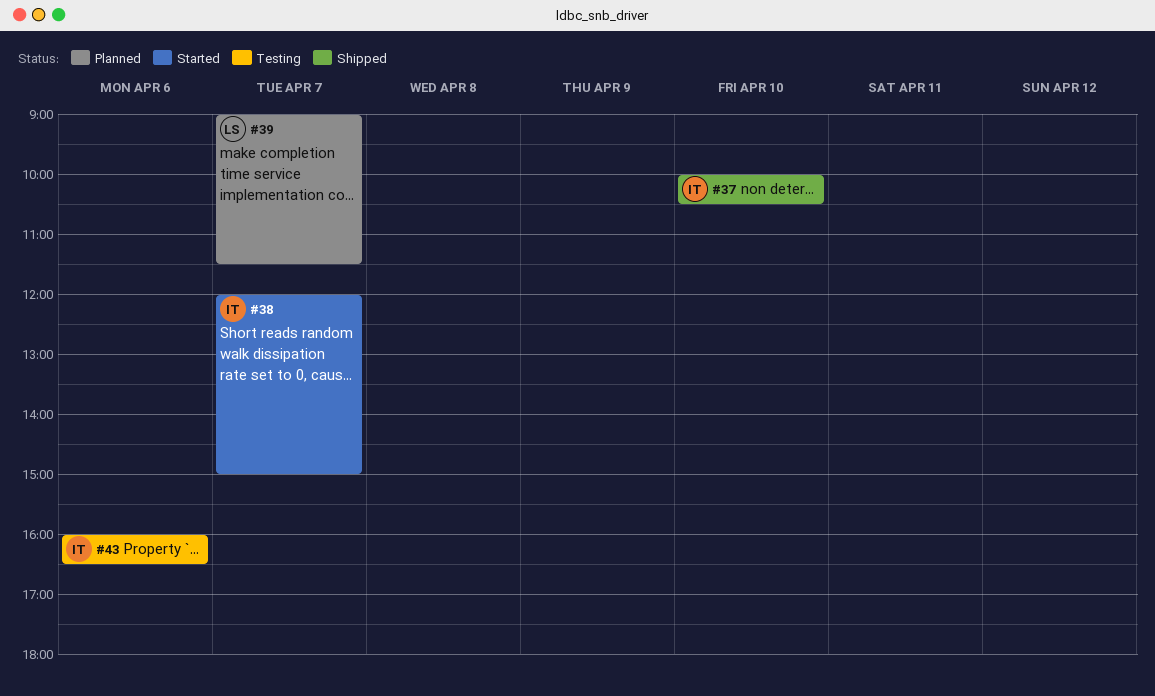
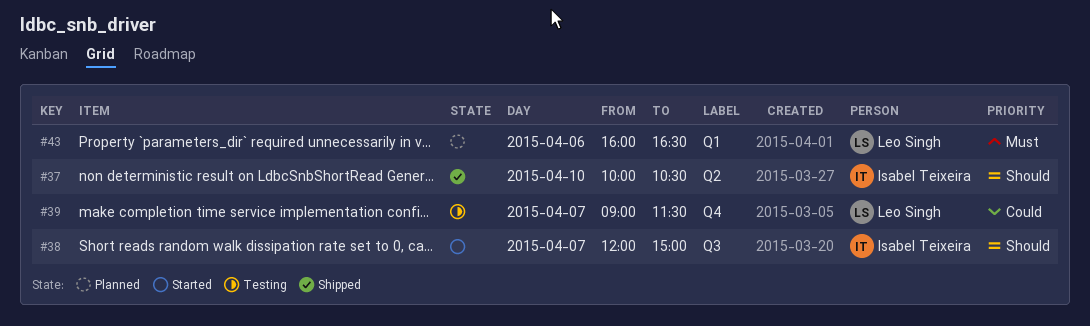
#39, status: Planned -> Testing
#43, status: Testing -> Planned
#43, owner: Isabel Teixeira -> Leo Singh

